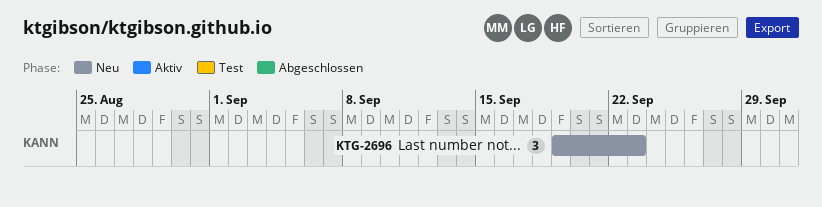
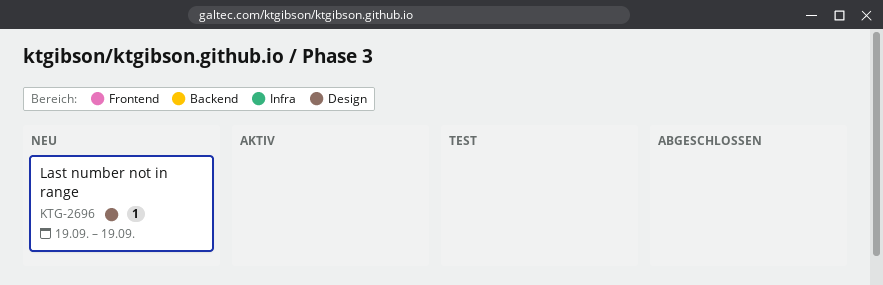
KTG-2696, estimate: 3 -> 1
KTG-2696, due: Sep 23 -> Sep 19

